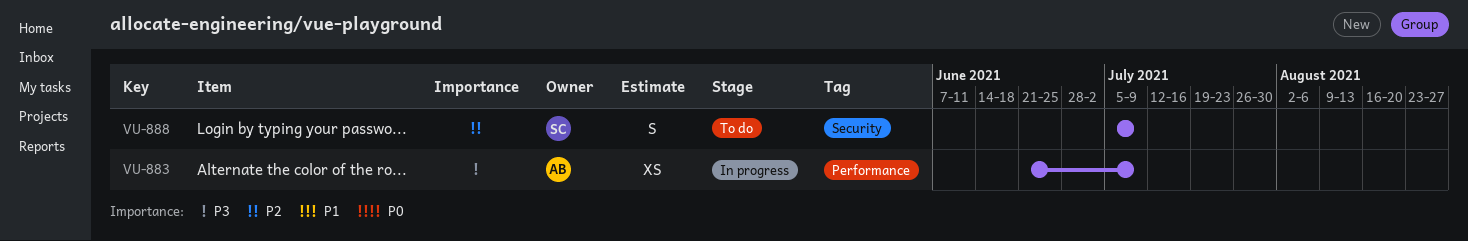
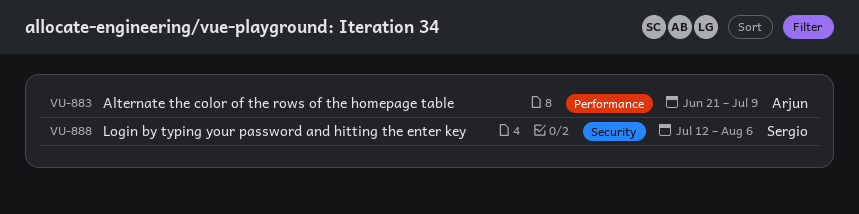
VU-888, start: Jul 5 -> Jul 12
VU-888, due: Jul 9 -> Aug 6

